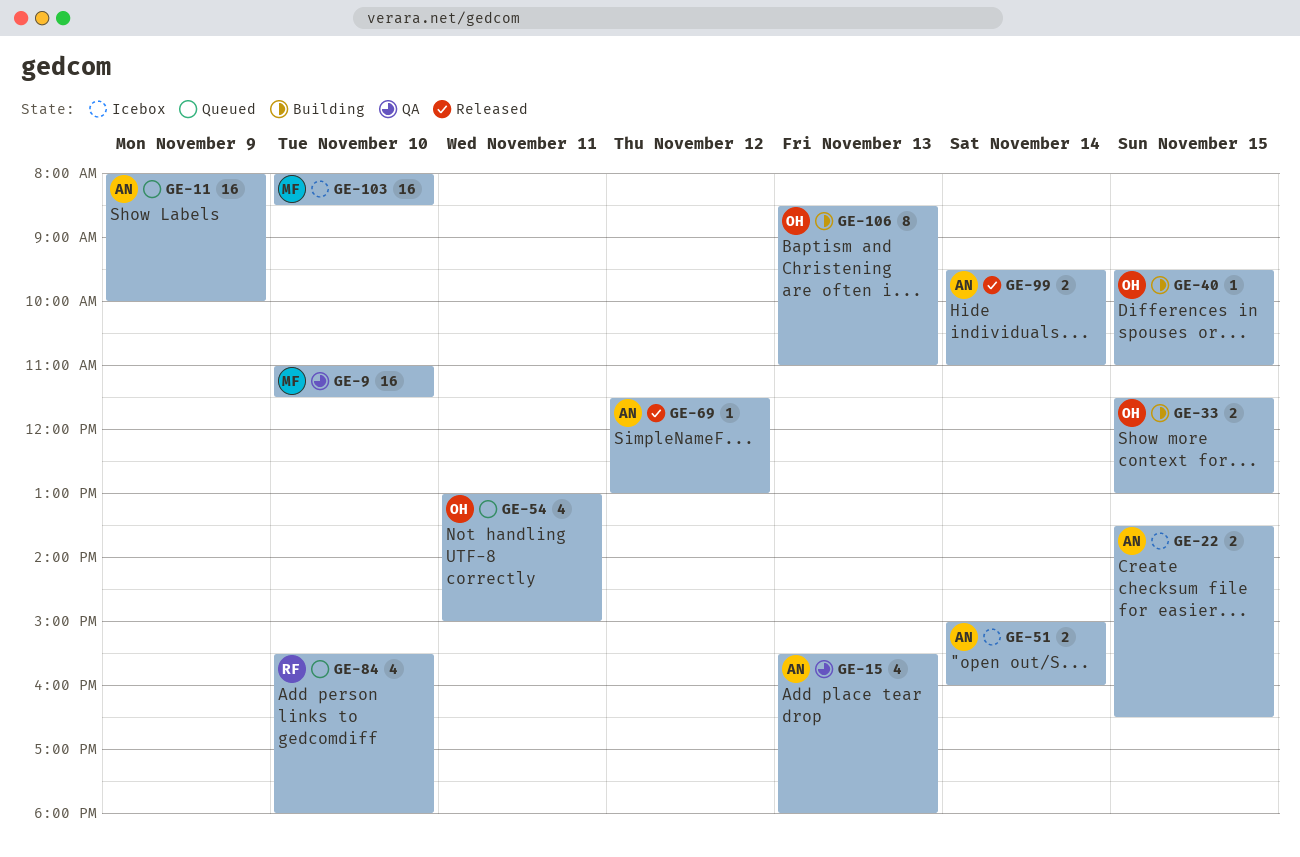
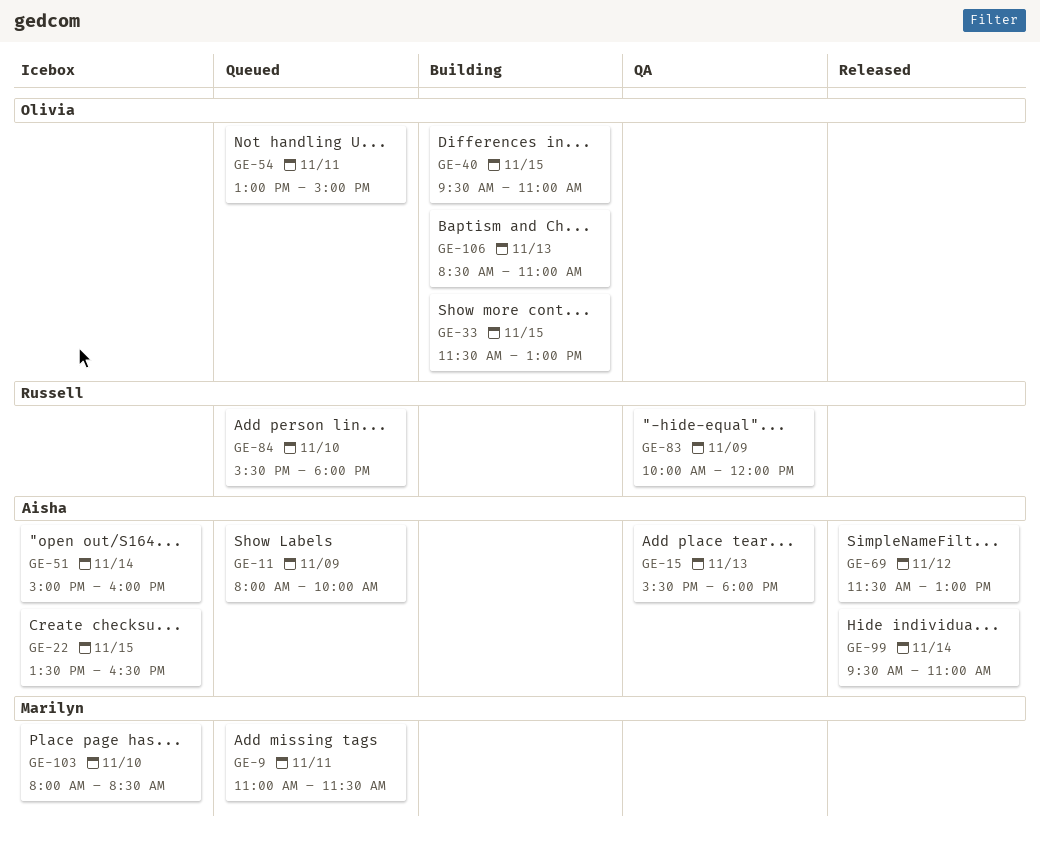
GE-9, status: QA -> Queued
GE-9, day: Nov 10 -> Nov 11
GE-83: none -> present

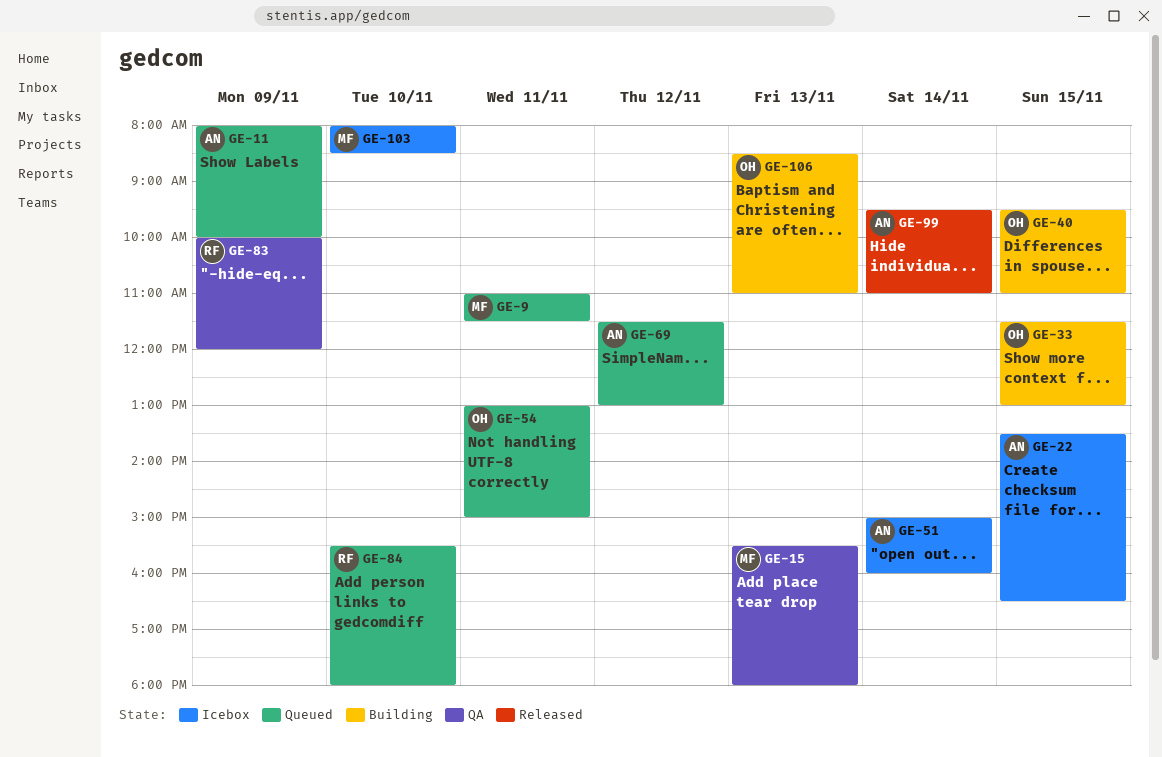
GE-15, owner: Aisha -> Marilyn
GE-69, status: Released -> Queued

